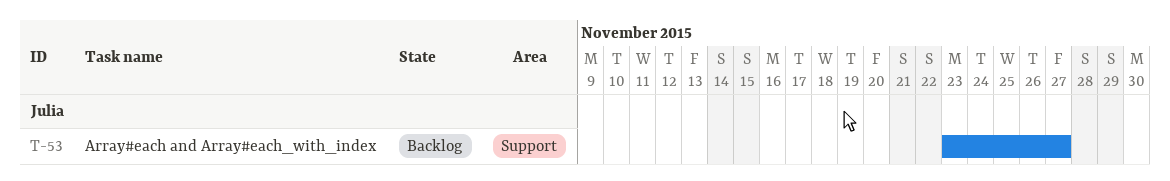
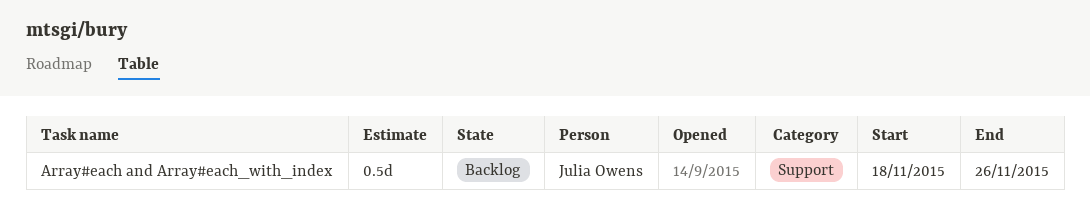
Array#each and Array#each_with_index, start: Nov 23 -> Nov 18
Array#each and Array#each_with_index, due: Nov 27 -> Nov 26

